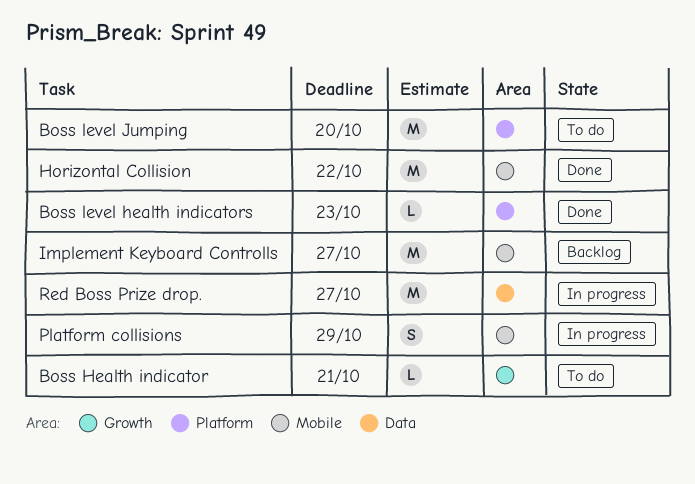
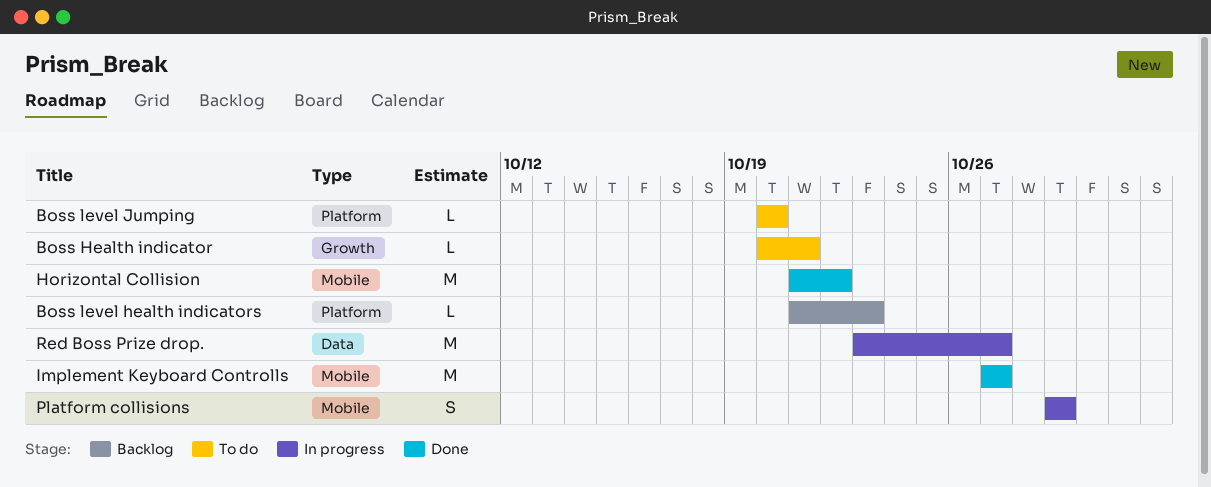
Boss level health indicators, status: Done -> Backlog
Boss level Jumping, estimate: M -> L
Implement Keyboard Controlls, status: Backlog -> Done

